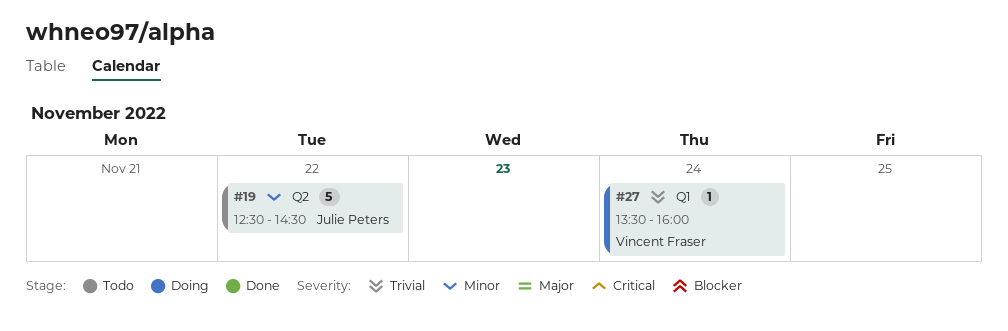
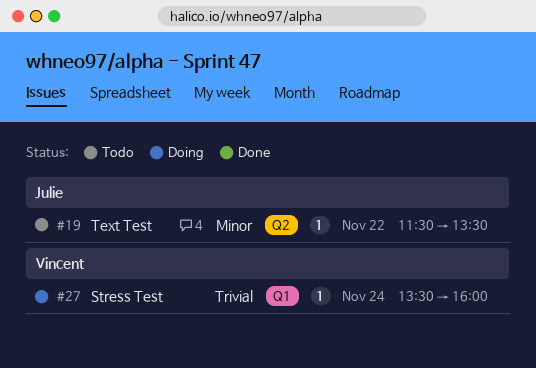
#19, estimate: 5 -> 1
#19, begins: 12:30 -> 11:30
#19, ends: 14:30 -> 13:30

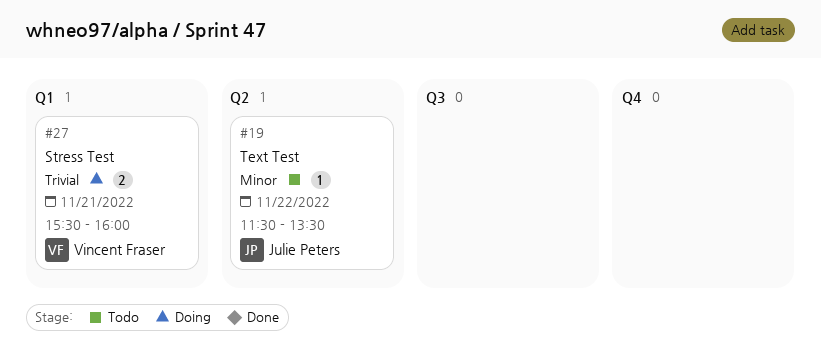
#27, estimate: 1 -> 2
#27, day: Nov 24 -> Nov 21
#27, begins: 13:30 -> 15:30

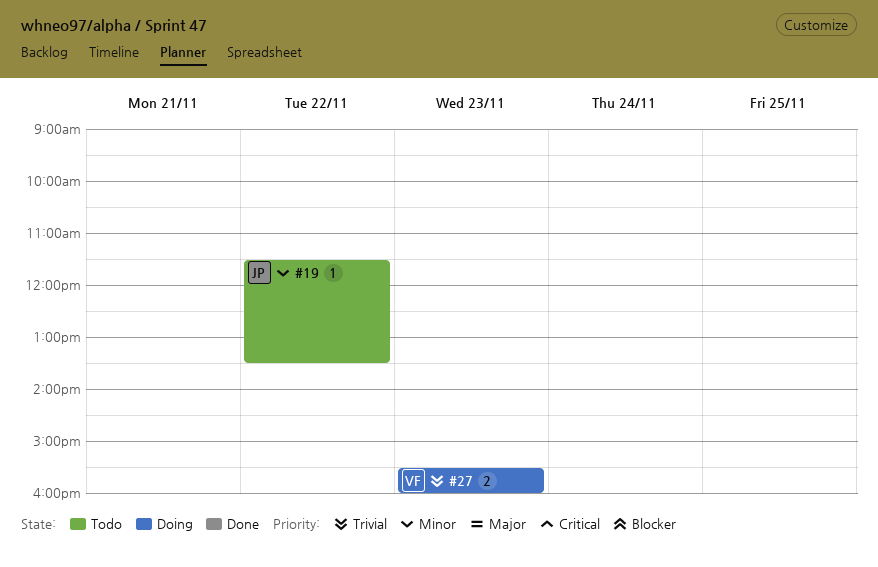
#27, day: Nov 21 -> Nov 23

